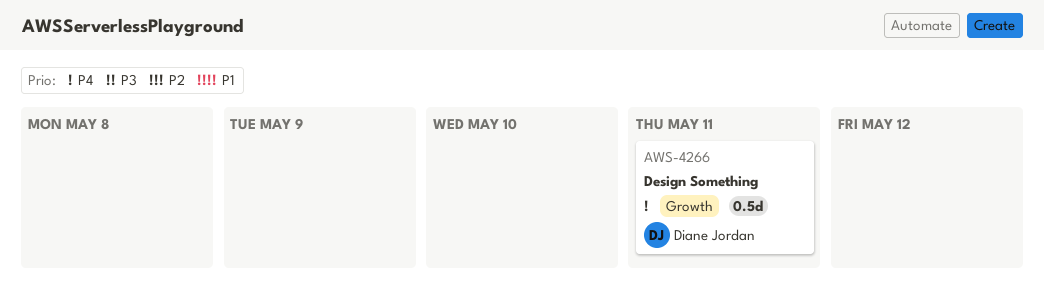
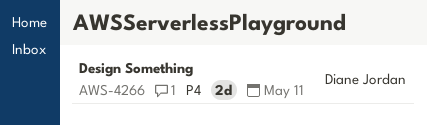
AWS-4266, estimate: 0.5d -> 2d

